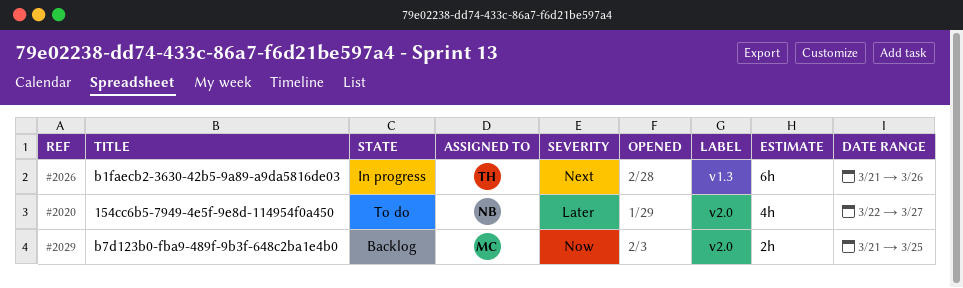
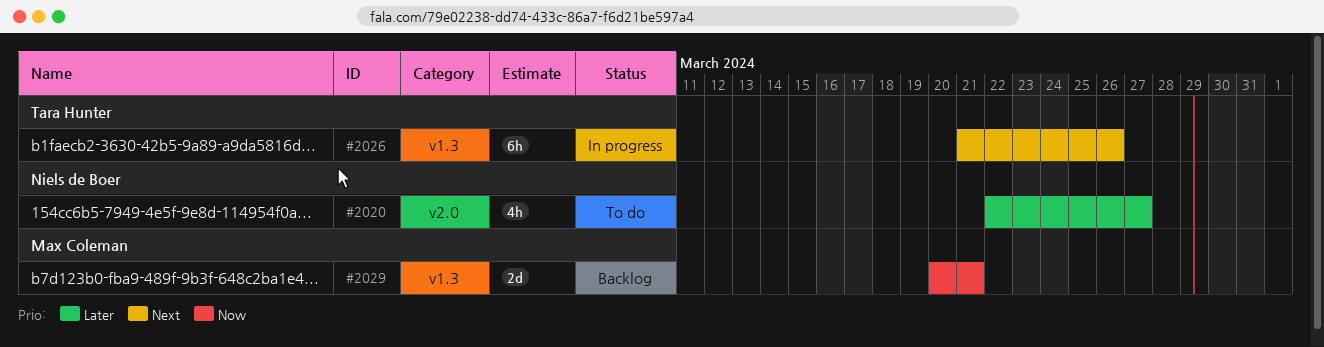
#2029, label: v2.0 -> v1.3
#2029, estimate: 2h -> 2d
#2029, start: Mar 21 -> Mar 20
#2029, due: Mar 25 -> Mar 21

